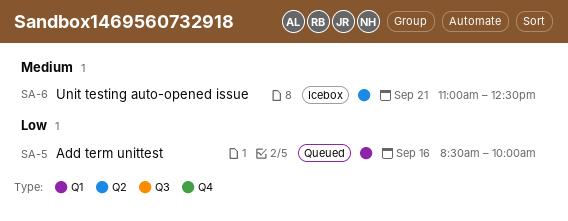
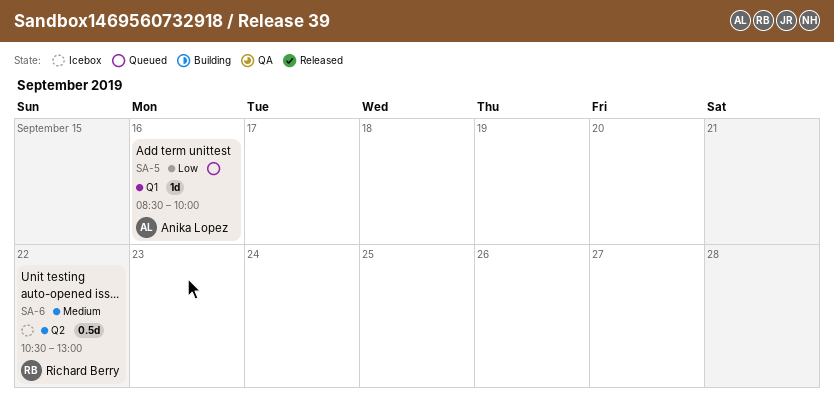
SA-6, day: Sep 21 -> Sep 22
SA-6, begins: 11:00 -> 10:30
SA-6, ends: 12:30 -> 13:00

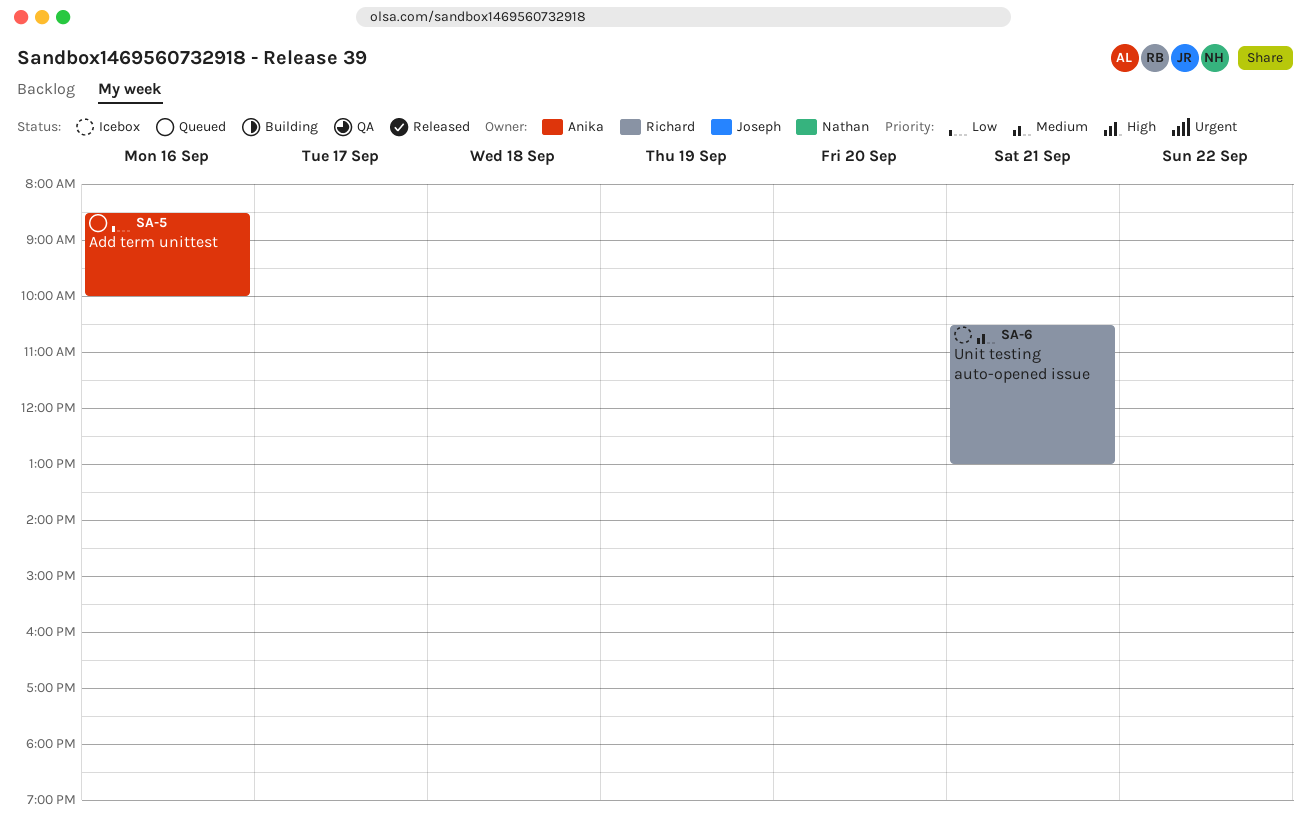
SA-6, day: Sep 22 -> Sep 21

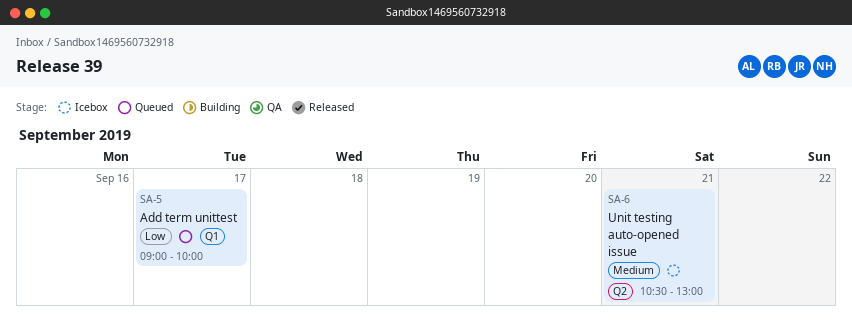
SA-5, day: Sep 16 -> Sep 17
SA-5, begins: 08:30 -> 09:00

